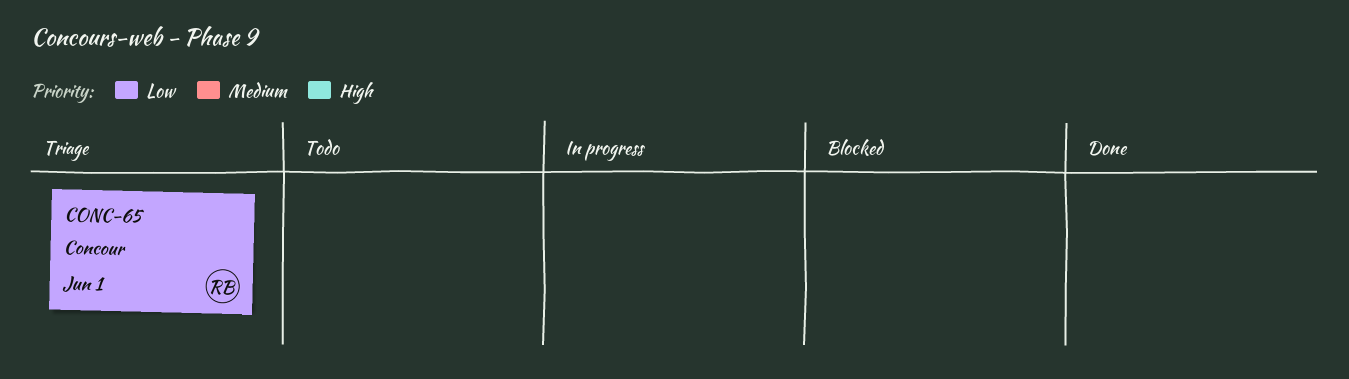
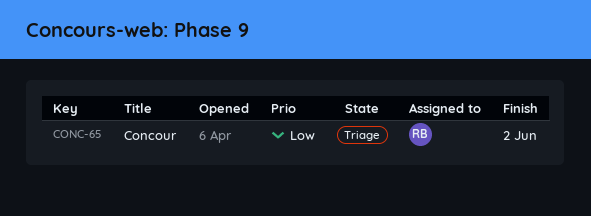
CONC-65, due: Jun 1 -> Jun 2

